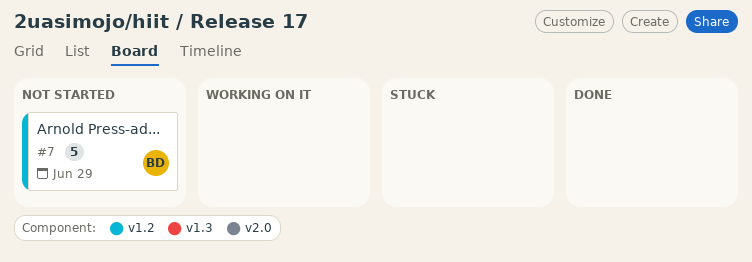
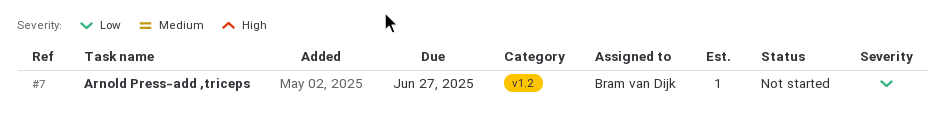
#7, estimate: 5 -> 1
#7, due: Jun 29 -> Jun 27

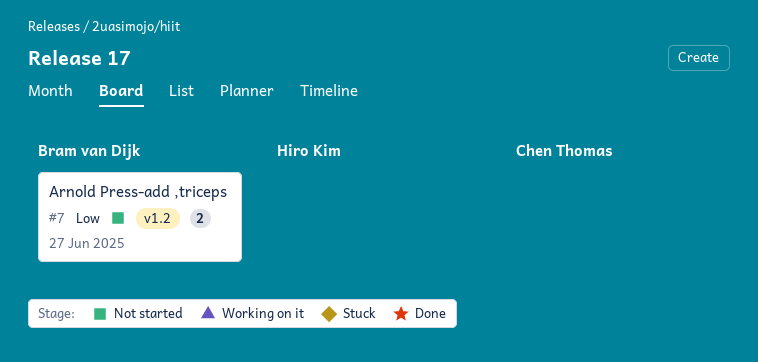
#7, estimate: 1 -> 2

